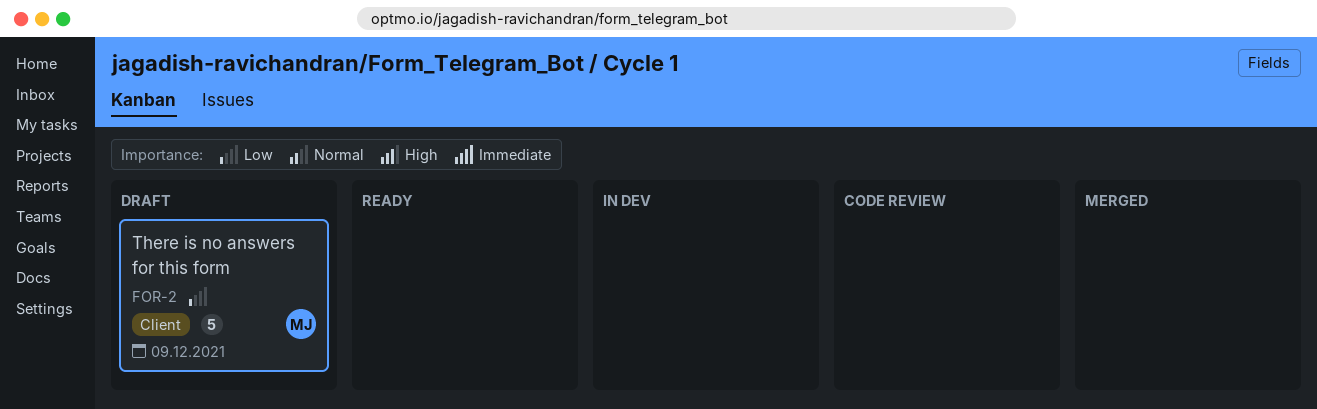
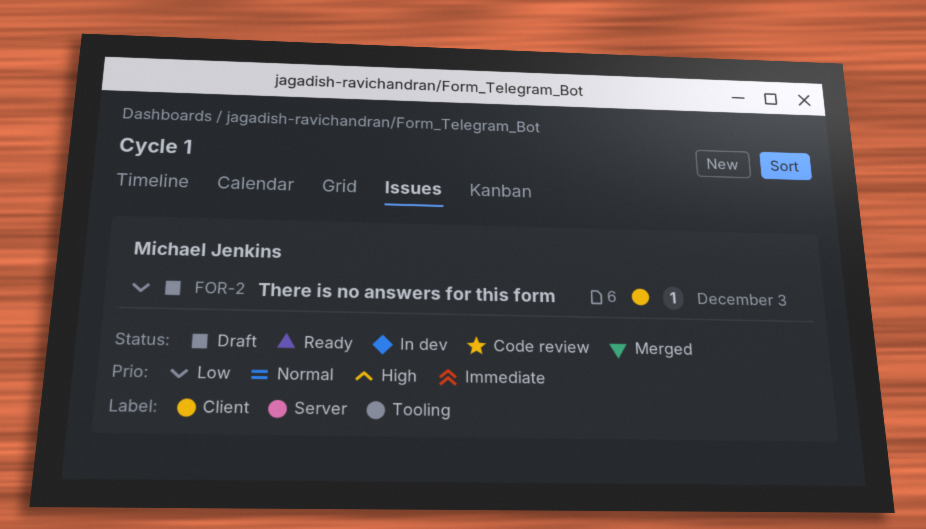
FOR-2, estimate: 5 -> 1
FOR-2, due: Dec 9 -> Dec 3

